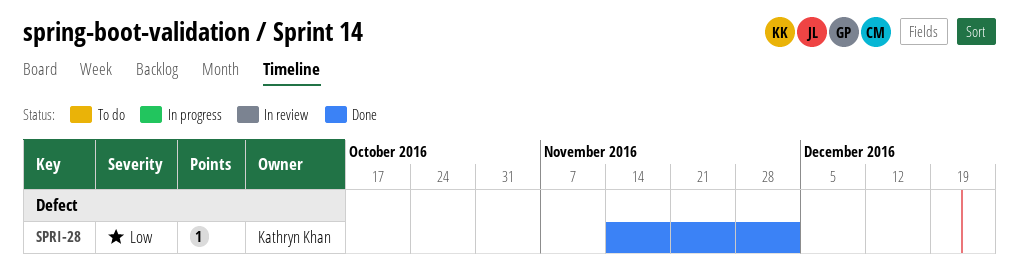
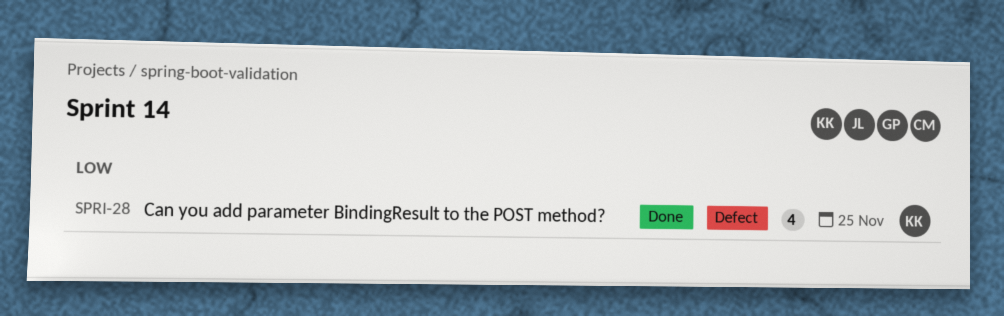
SPRI-28, estimate: 1 -> 4
SPRI-28, due: Dec 2 -> Nov 25

